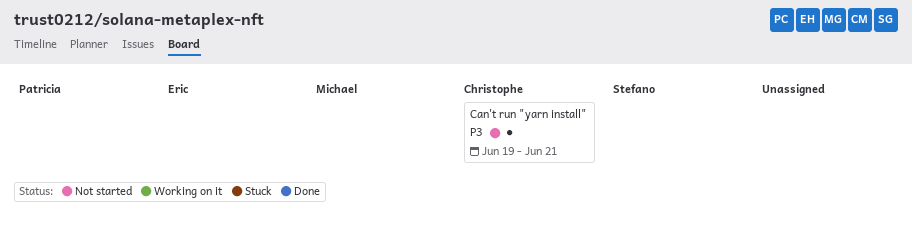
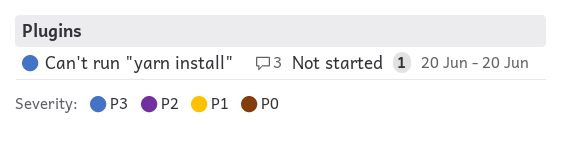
Can't run "yarn install", start: Jun 19 -> Jun 20
Can't run "yarn install", due: Jun 21 -> Jun 20

